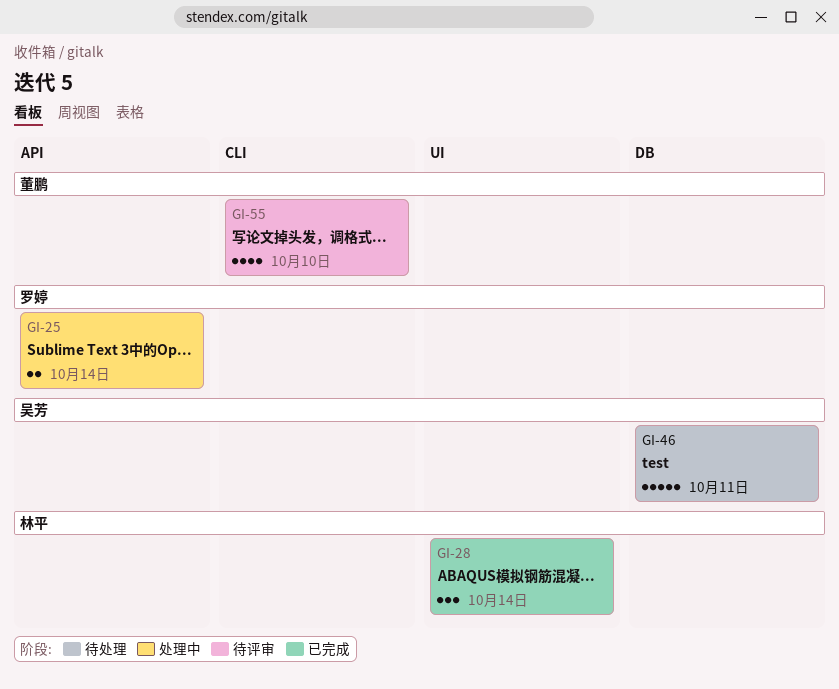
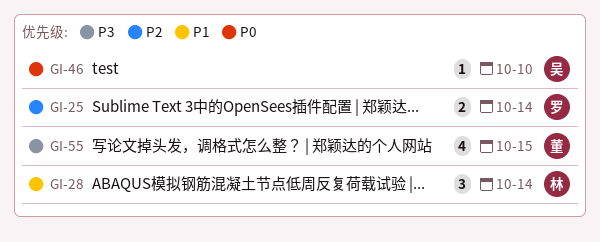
GI-46, estimate: 5 -> 1
GI-46, due: Oct 11 -> Oct 10
GI-55, due: Oct 10 -> Oct 15

